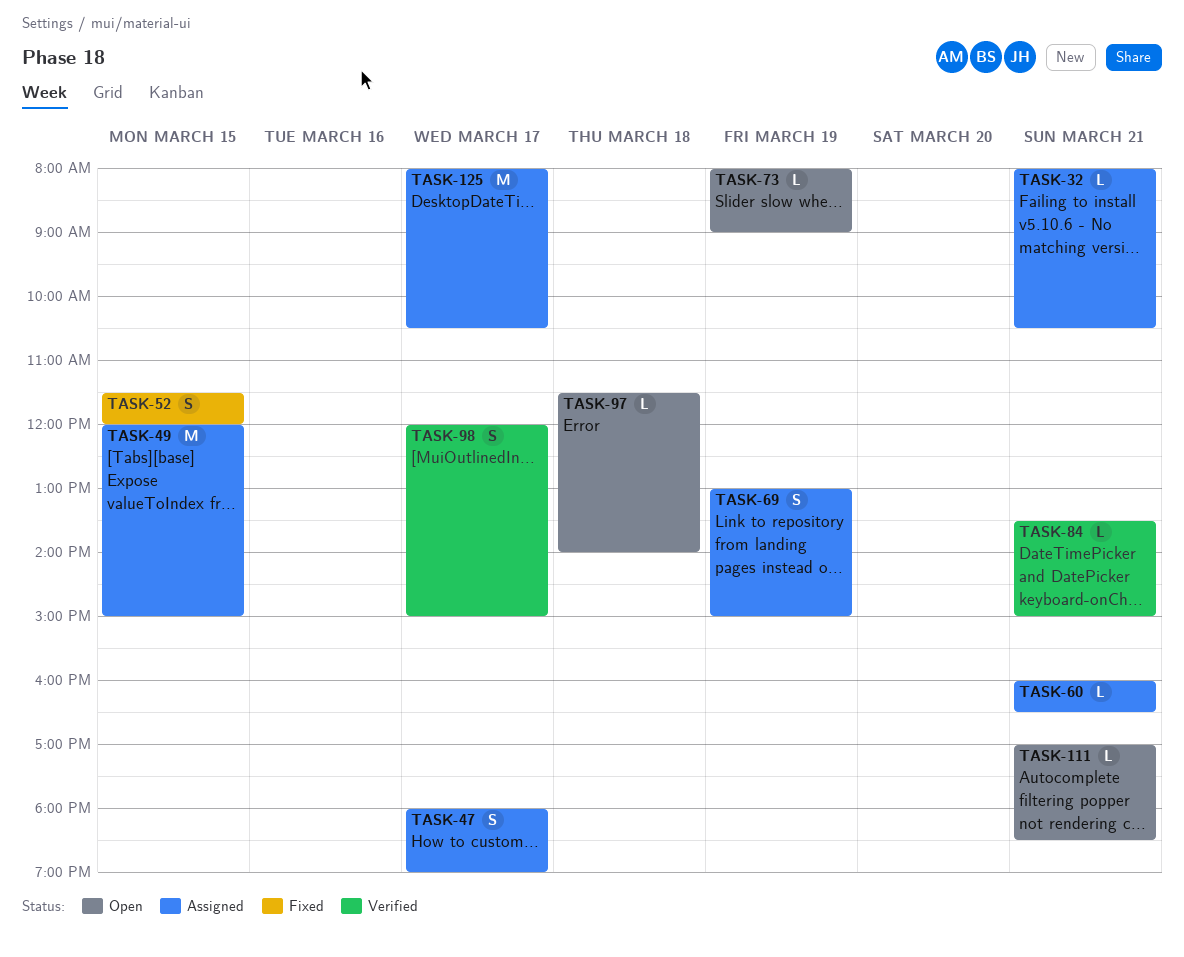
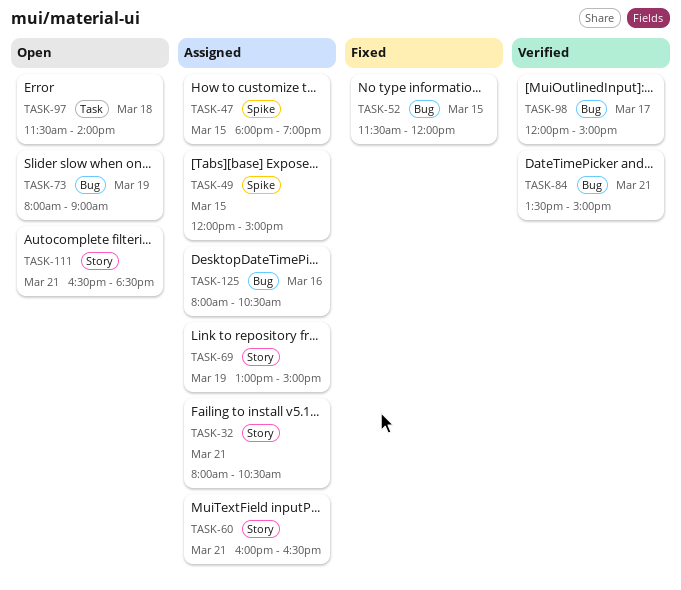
TASK-47, day: Mar 17 -> Mar 15
TASK-111, begins: 17:00 -> 16:30
TASK-125, day: Mar 17 -> Mar 16

